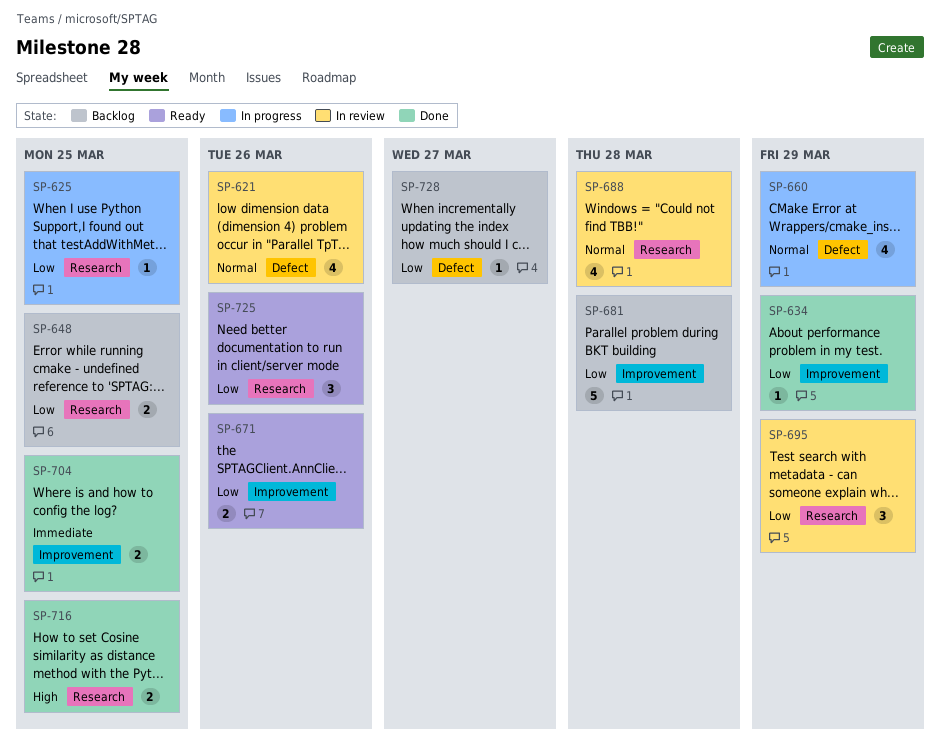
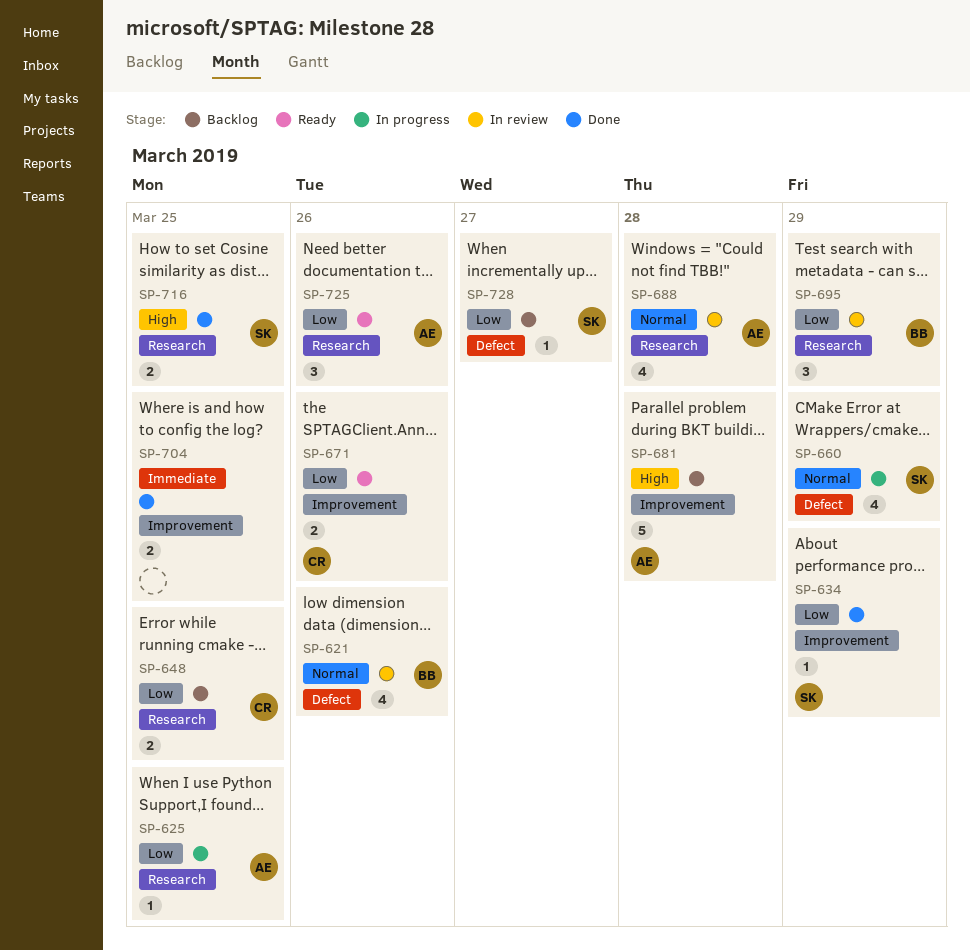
SP-681, priority: Low -> High

